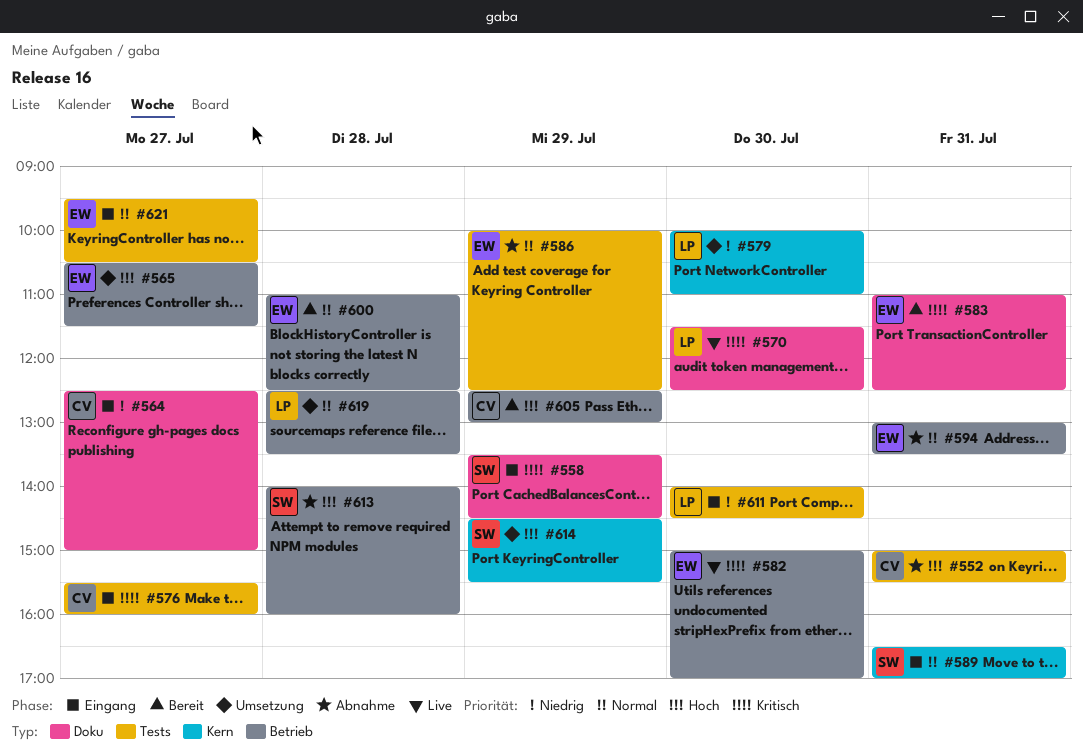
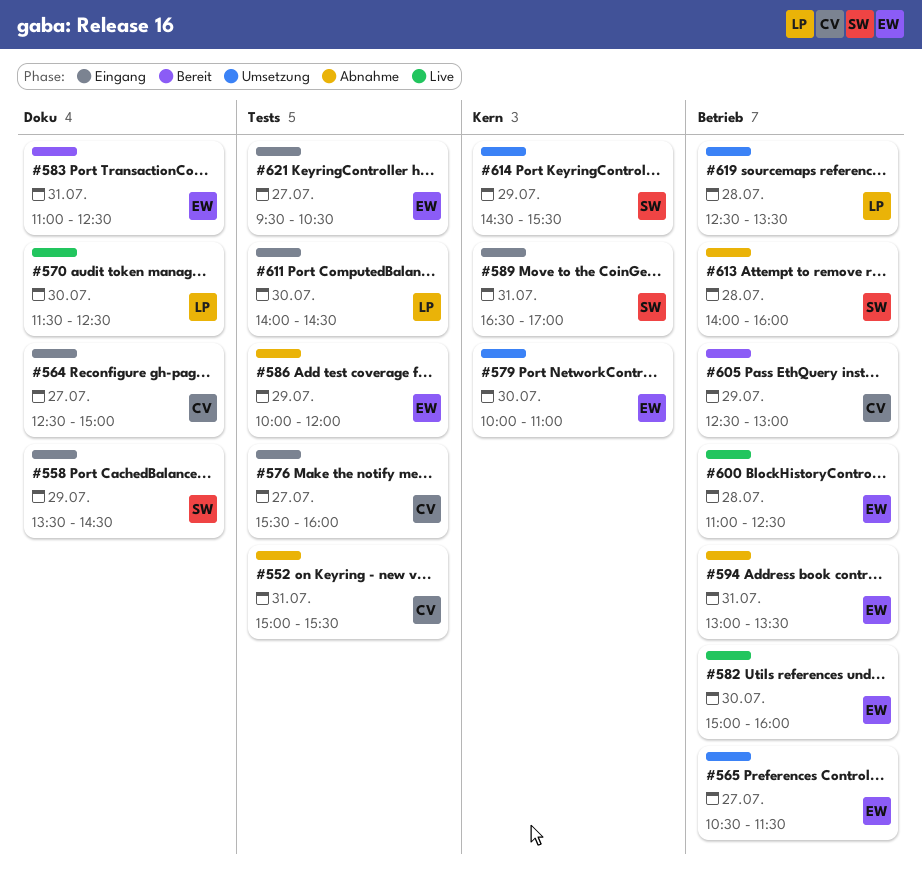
#579, owner: LP -> EW
#582, ends: 17:00 -> 16:00
#586, ends: 12:30 -> 12:00
#600, status: Bereit -> Live

